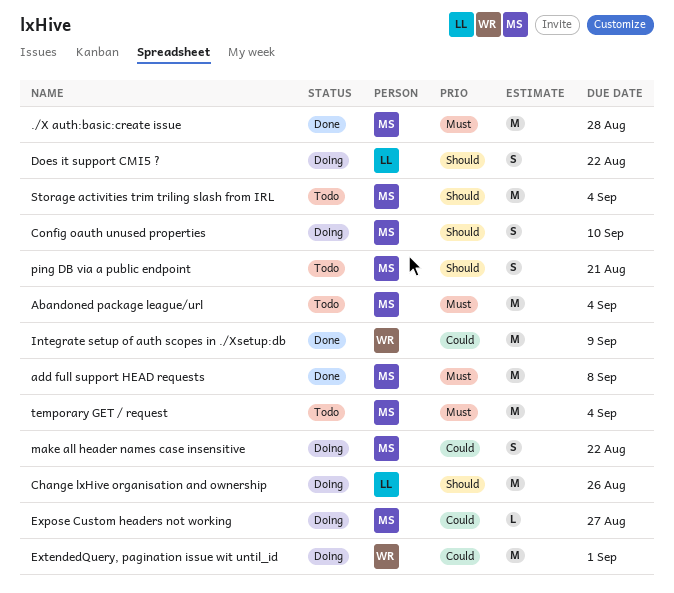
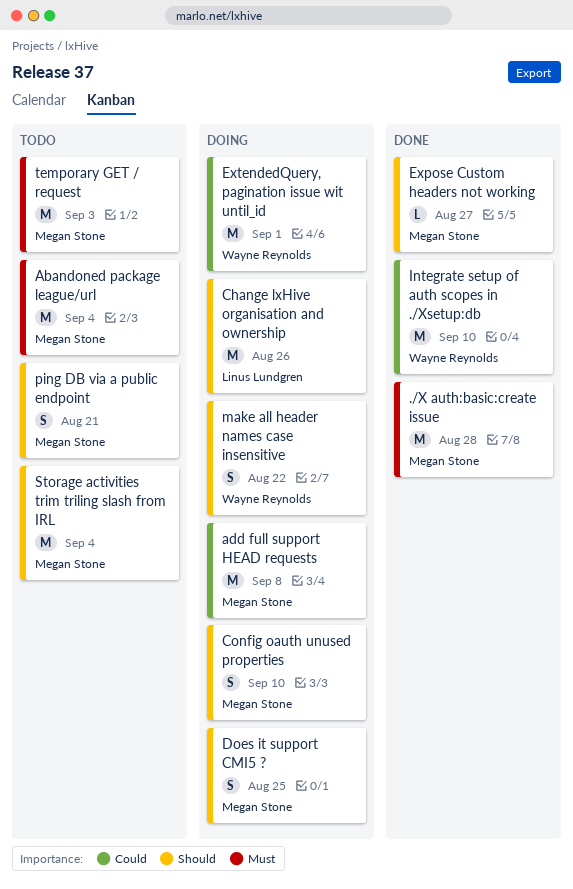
add full support HEAD requests, status: Done -> Doing
add full support HEAD requests, priority: Must -> Could
Does it support CMI5 ?, owner: Linus Lundgren -> Megan Stone
Does it support CMI5 ?, due: Aug 22 -> Aug 25
Expose Custom headers not working, status: Doing -> Done
Expose Custom headers not working, priority: Could -> Should
Integrate setup of auth scopes in ./Xsetup:db, due: Sep 9 -> Sep 10
make all header names case insensitive, owner: Megan Stone -> Wayne Reynolds
make all header names case insensitive, priority: Could -> Should
temporary GET / request, due: Sep 4 -> Sep 3

